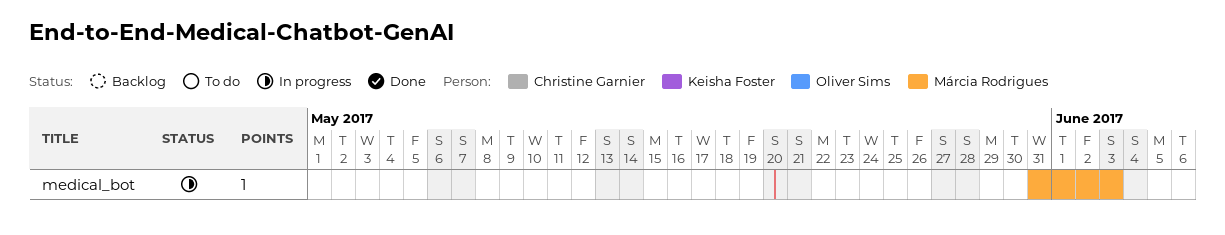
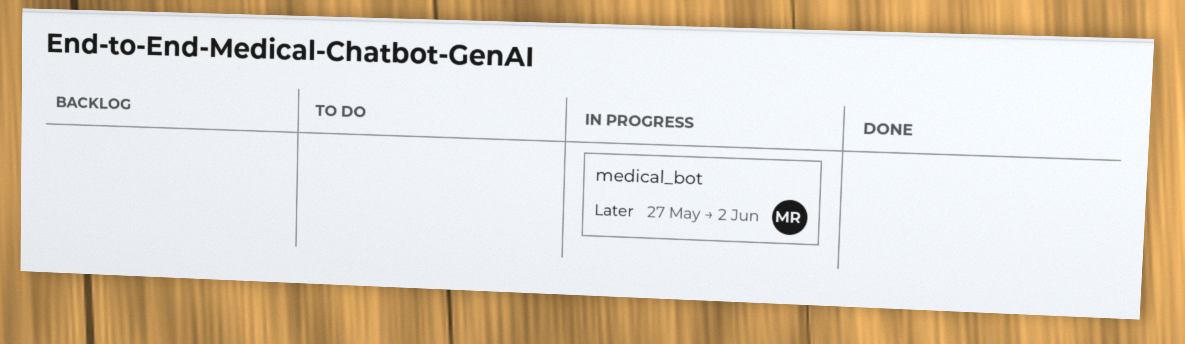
medical_bot, start: May 31 -> May 27
medical_bot, due: Jun 3 -> Jun 2

